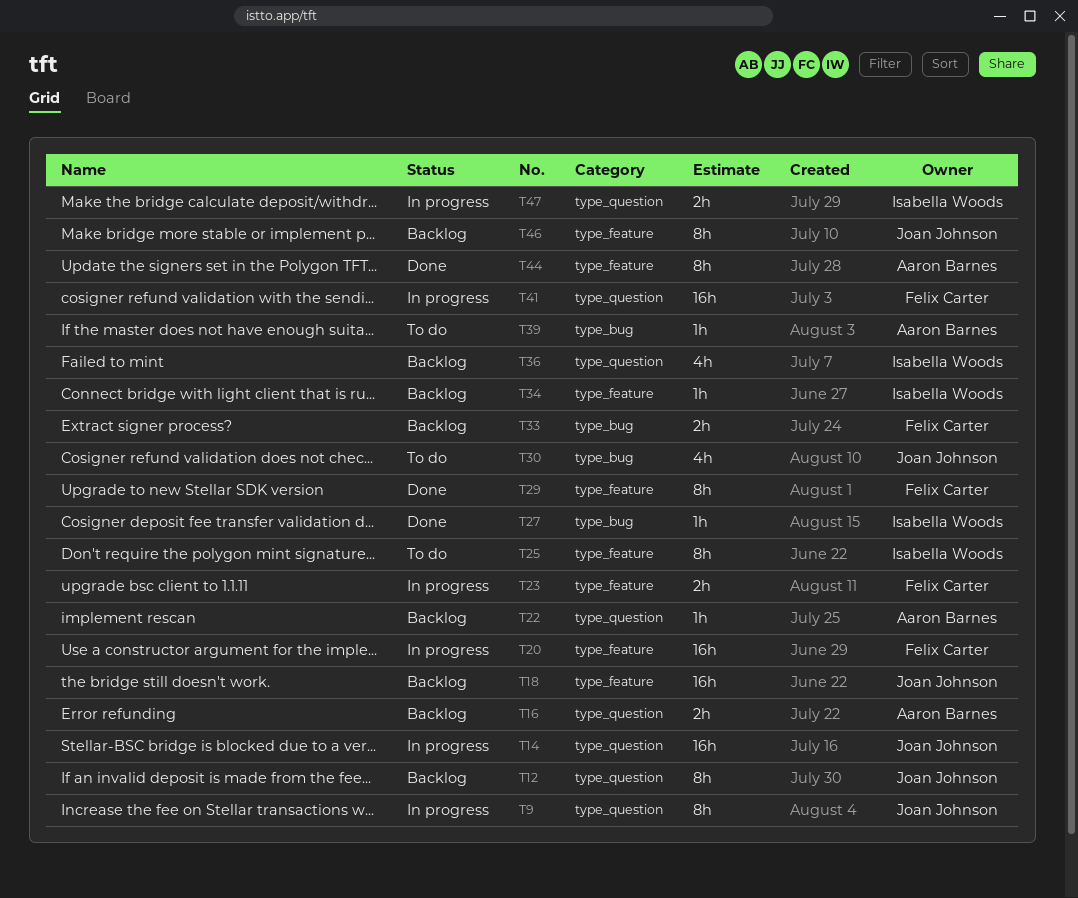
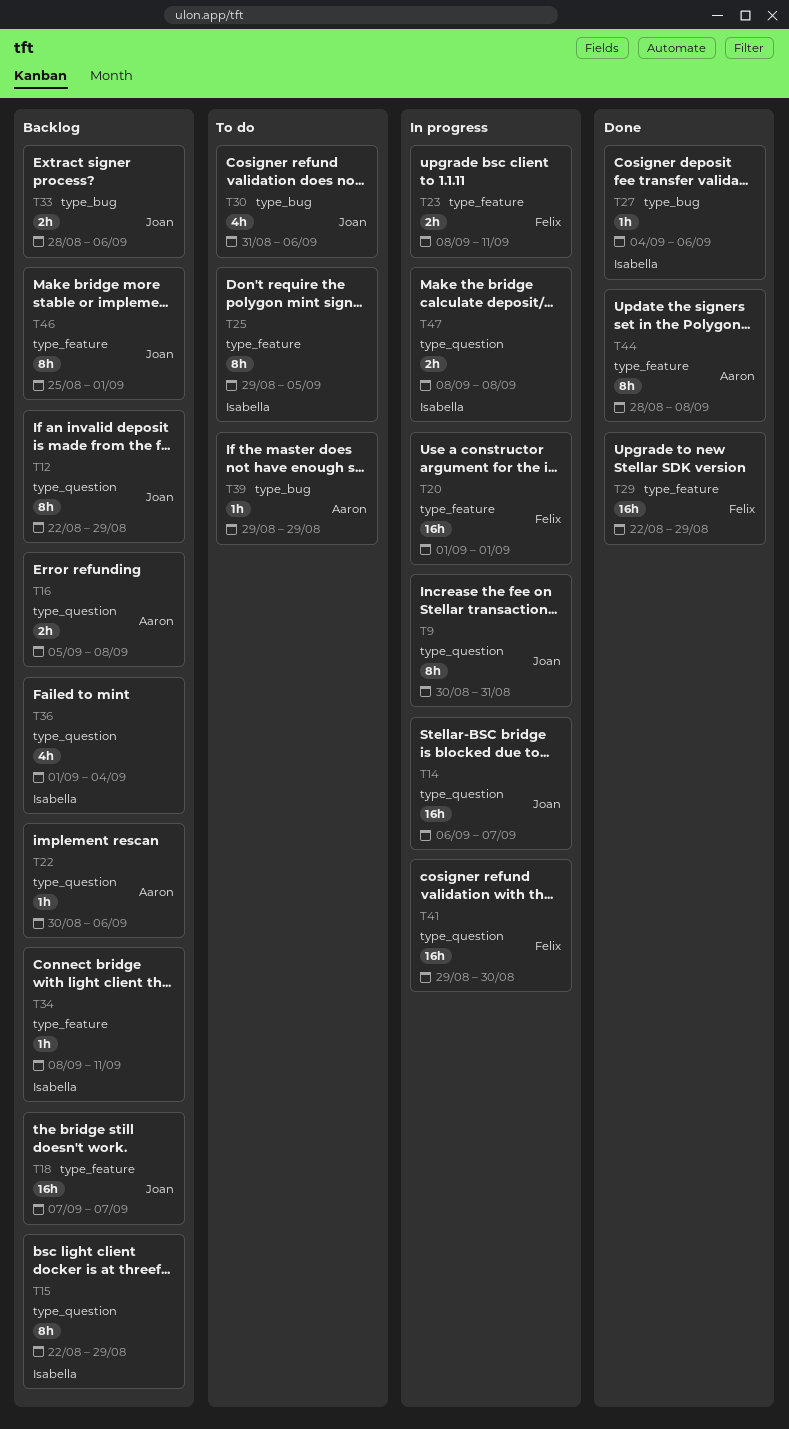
T15: none -> present
T29, estimate: 8h -> 16h
T33, owner: Felix Carter -> Joan Johnson

